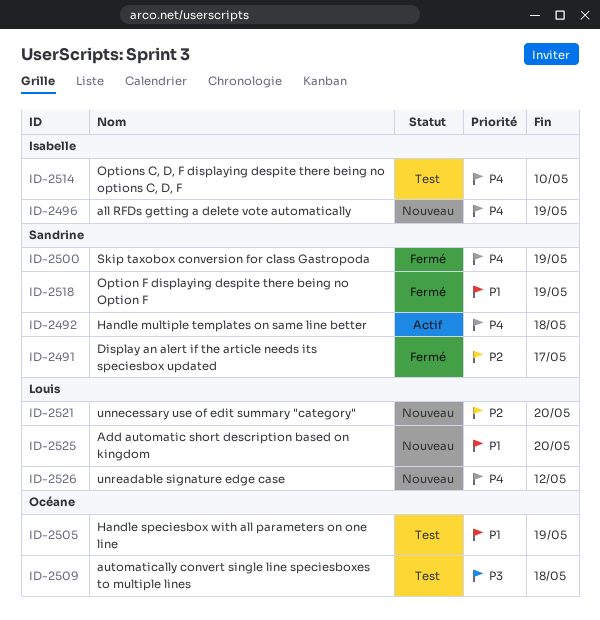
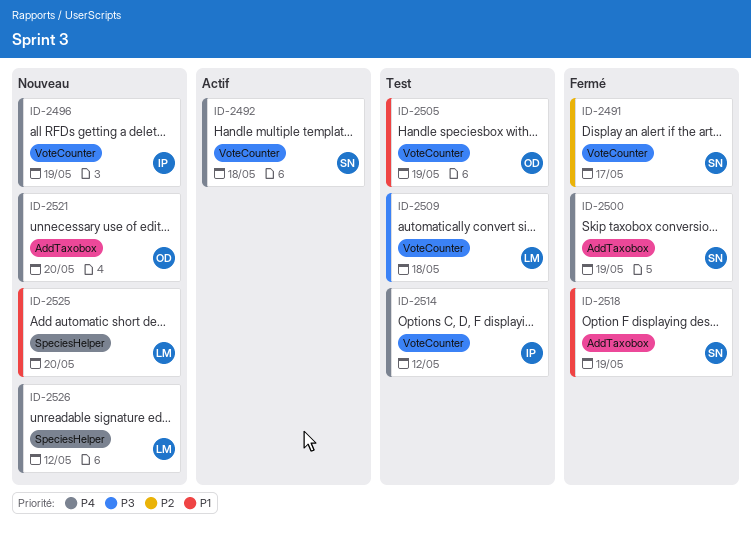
ID-2509, owner: Océane -> Louis
ID-2514, due: May 10 -> May 12
ID-2521, owner: Louis -> Océane
ID-2521, priority: P2 -> P4

